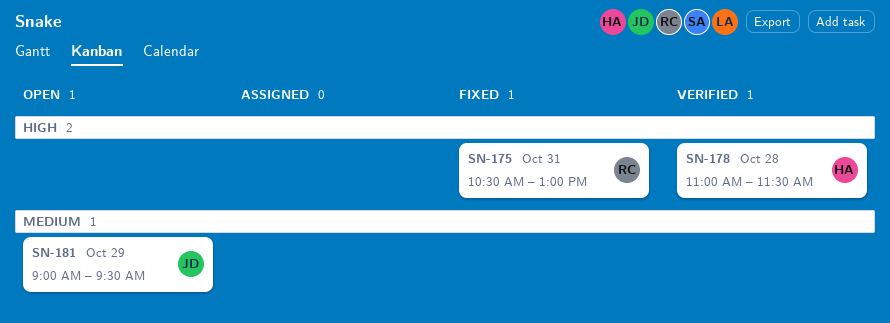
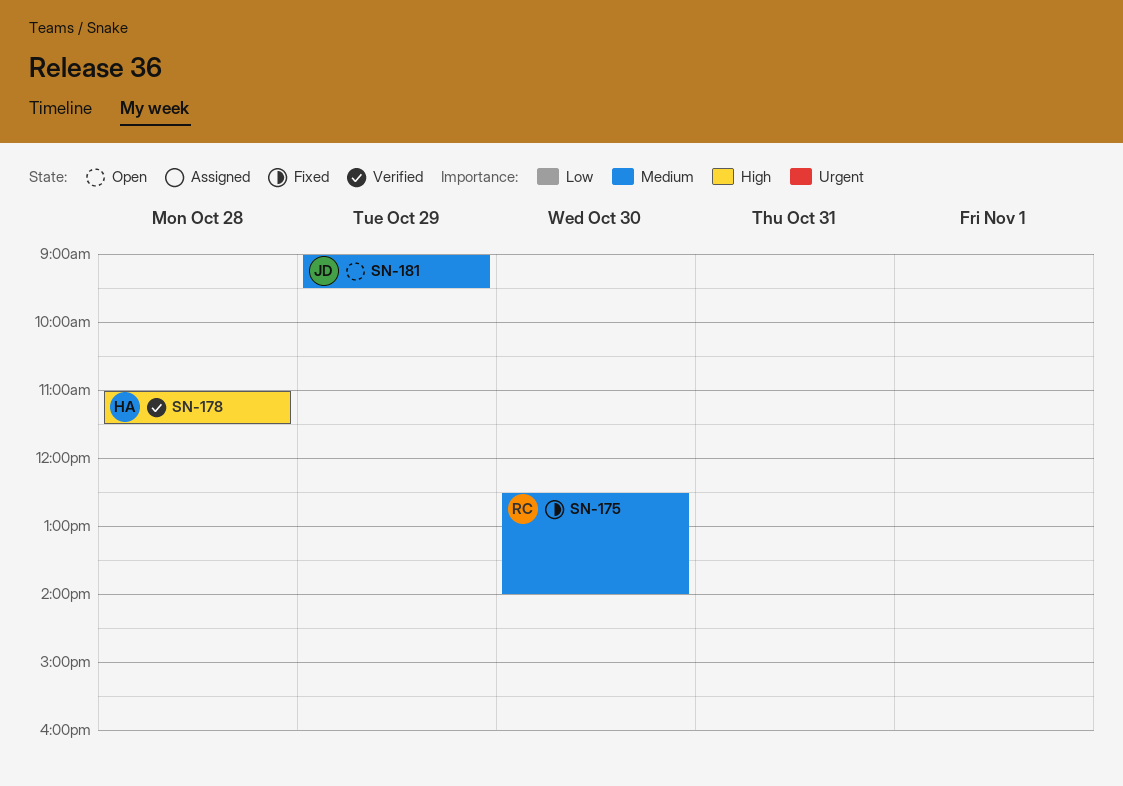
SN-175, priority: High -> Medium
SN-175, day: Oct 31 -> Oct 30
SN-175, begins: 10:30 -> 12:30
SN-175, ends: 13:00 -> 14:00

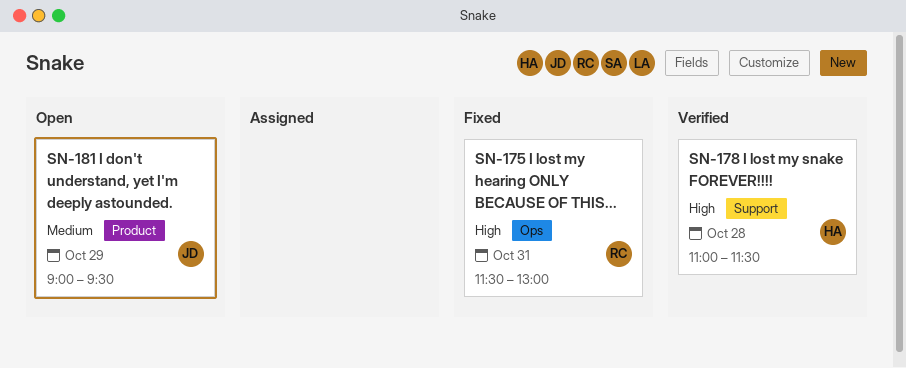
SN-175, priority: Medium -> High
SN-175, day: Oct 30 -> Oct 31
SN-175, begins: 12:30 -> 11:30
SN-175, ends: 14:00 -> 13:00

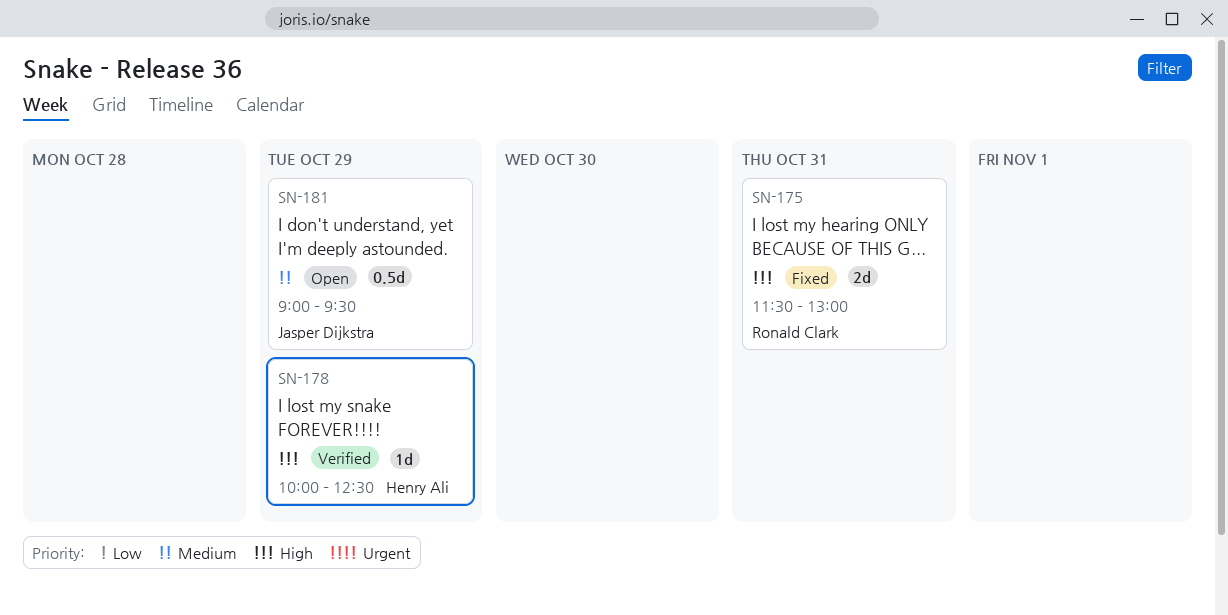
SN-178, day: Oct 28 -> Oct 29
SN-178, begins: 11:00 -> 10:00
SN-178, ends: 11:30 -> 12:30

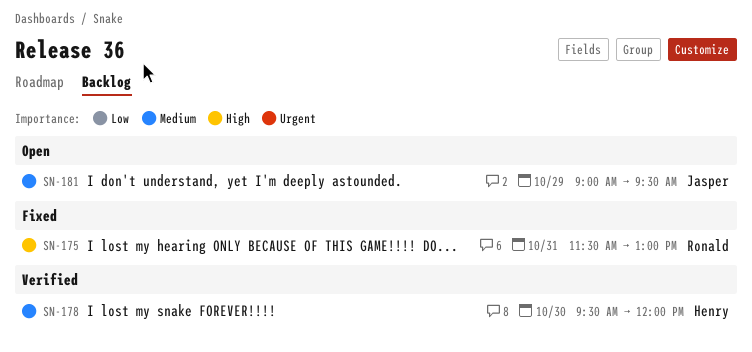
SN-178, priority: High -> Medium
SN-178, day: Oct 29 -> Oct 30
SN-178, begins: 10:00 -> 09:30
SN-178, ends: 12:30 -> 12:00

